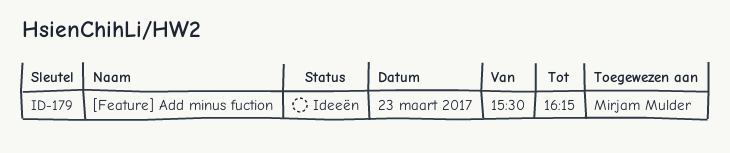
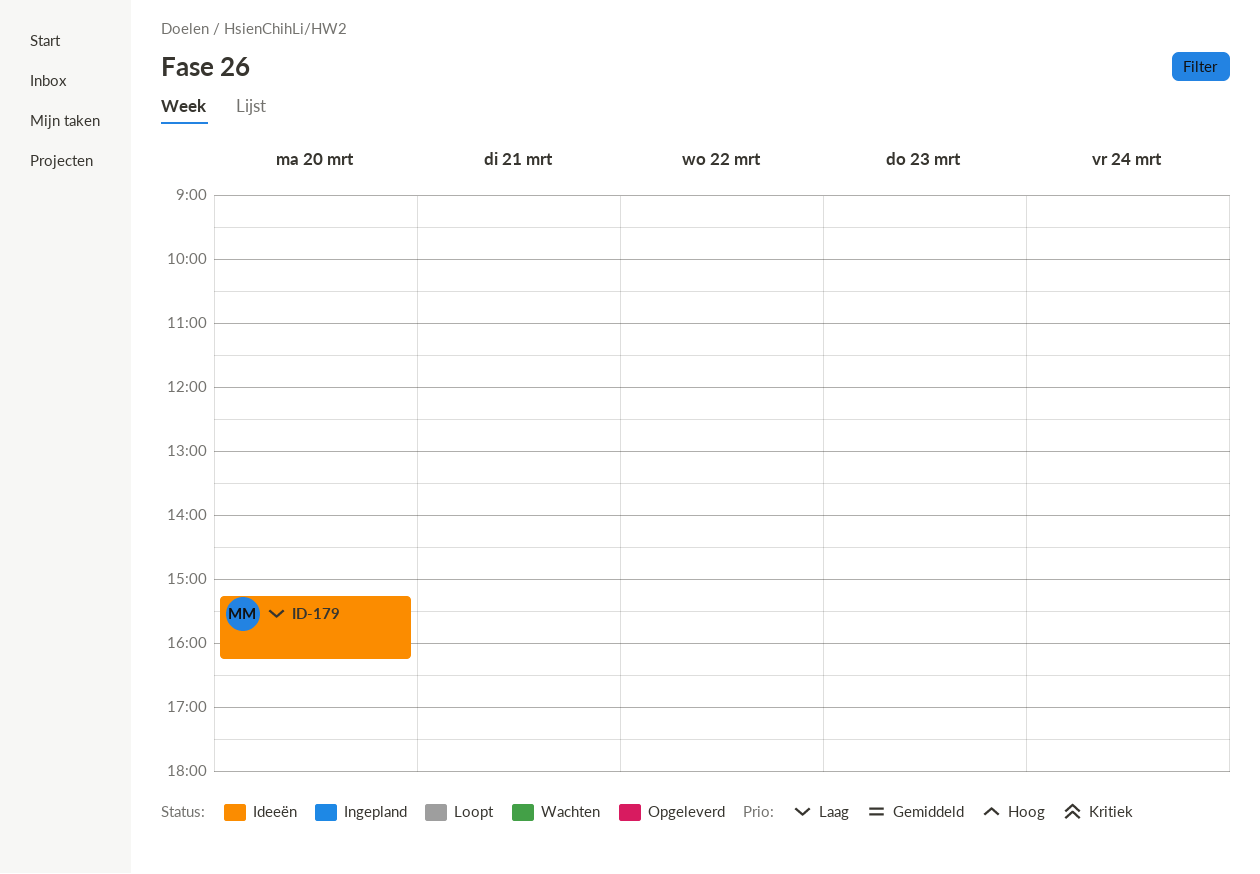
ID-179, day: Mar 23 -> Mar 20
ID-179, begins: 15:30 -> 15:15

